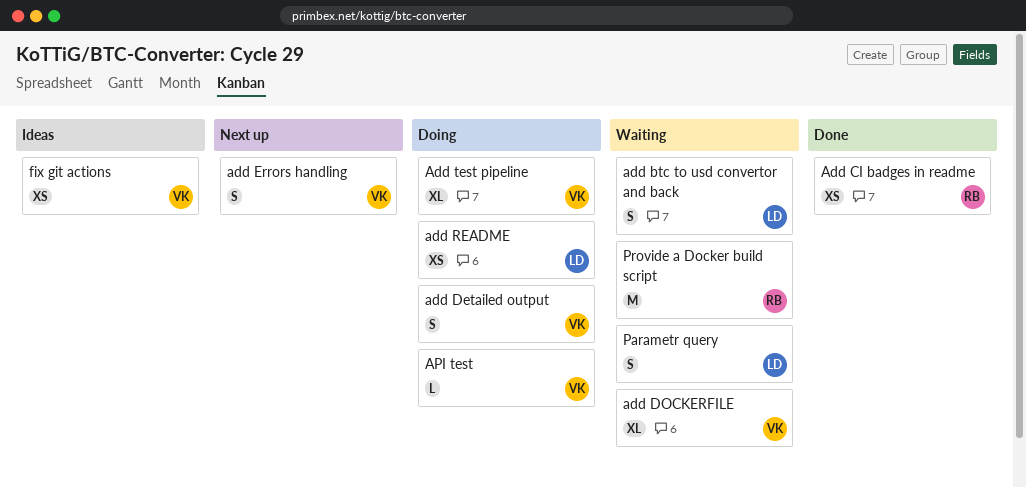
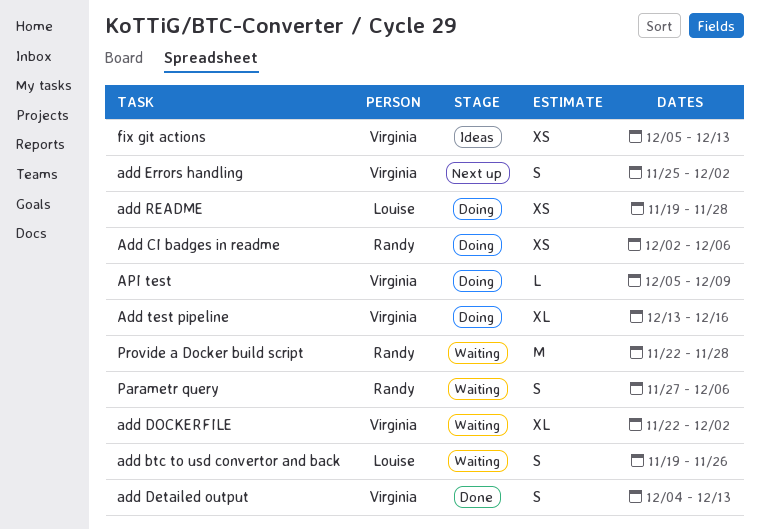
Add CI badges in readme, status: Done -> Doing
add Detailed output, status: Doing -> Done
Parametr query, owner: Louise -> Randy

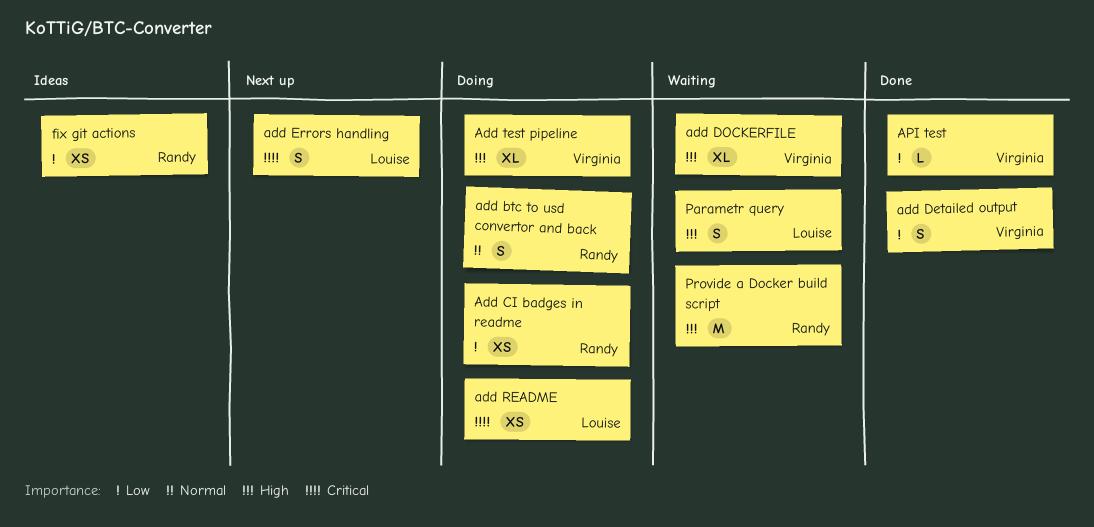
add btc to usd convertor and back, status: Waiting -> Doing
add btc to usd convertor and back, owner: Louise -> Randy
add Errors handling, owner: Virginia -> Louise
API test, status: Doing -> Done
fix git actions, owner: Virginia -> Randy
Parametr query, owner: Randy -> Louise

